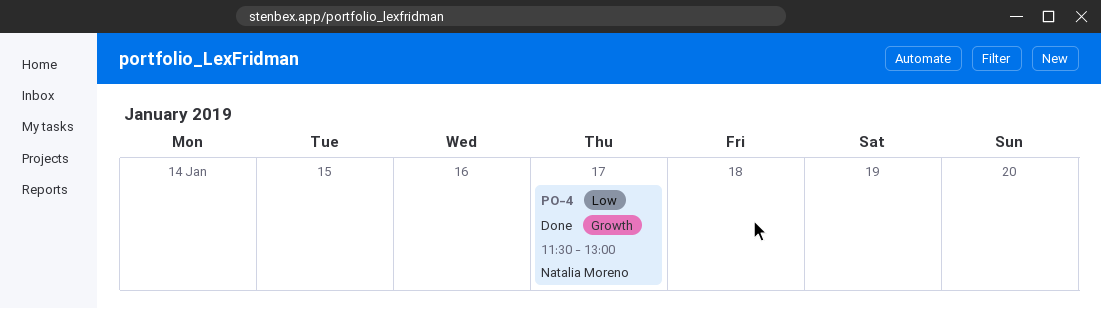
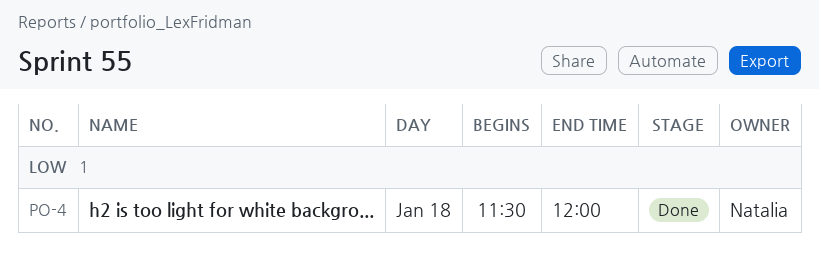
PO-4, day: Jan 17 -> Jan 18
PO-4, ends: 13:00 -> 12:00

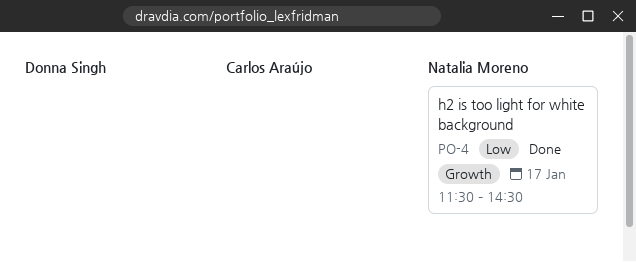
PO-4, day: Jan 18 -> Jan 17
PO-4, ends: 12:00 -> 14:30

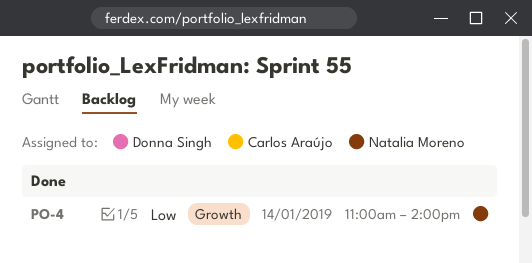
PO-4, day: Jan 17 -> Jan 14
PO-4, begins: 11:30 -> 11:00
PO-4, ends: 14:30 -> 14:00

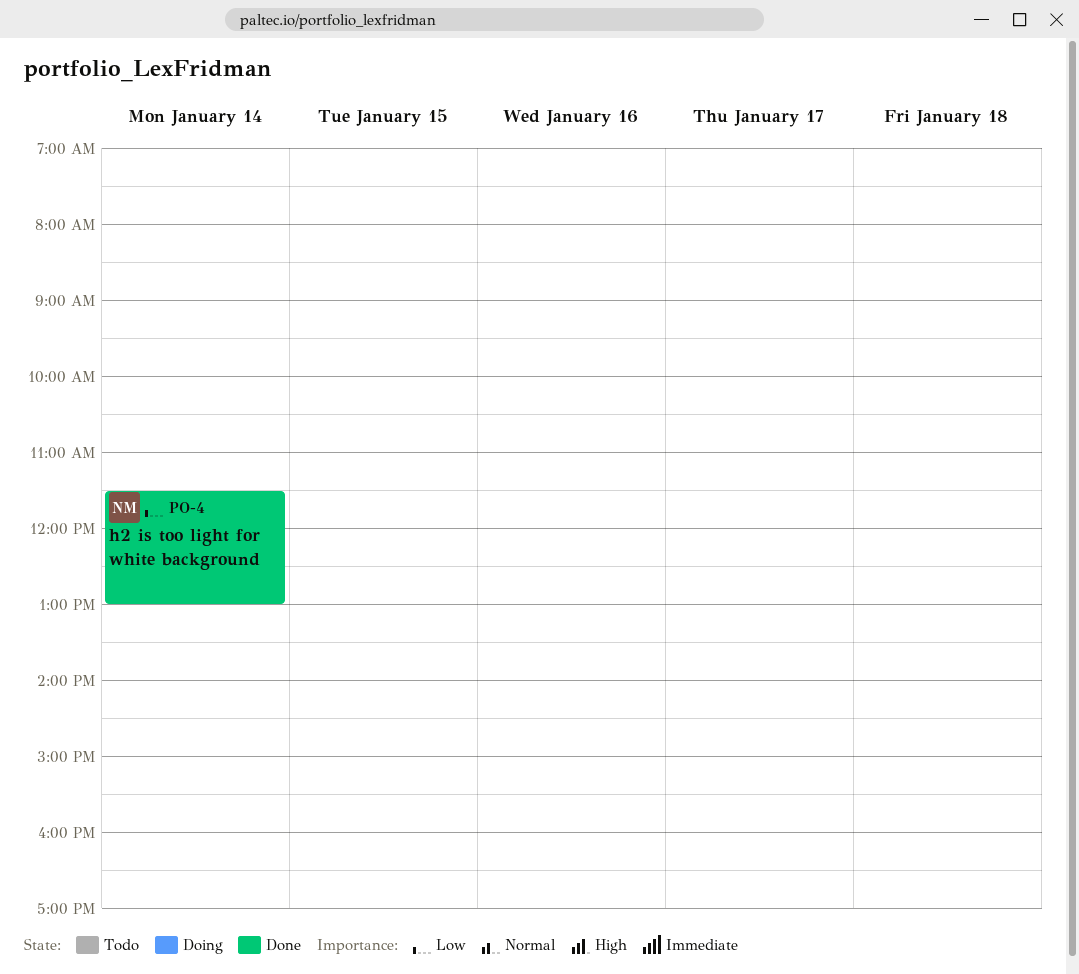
PO-4, begins: 11:00 -> 11:30
PO-4, ends: 14:00 -> 13:00

